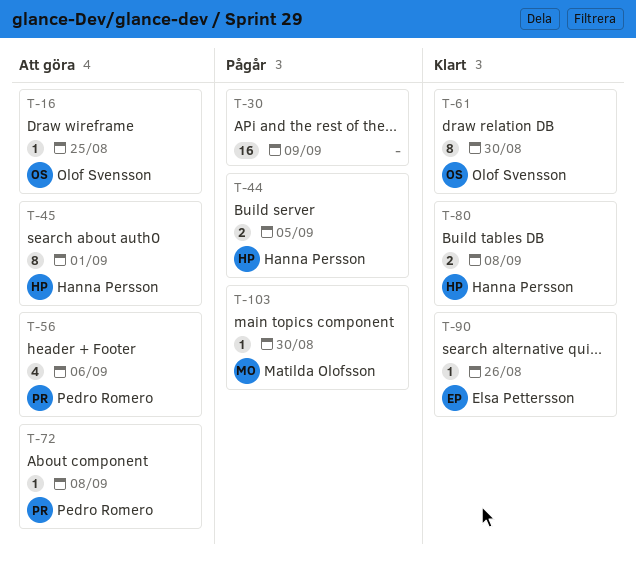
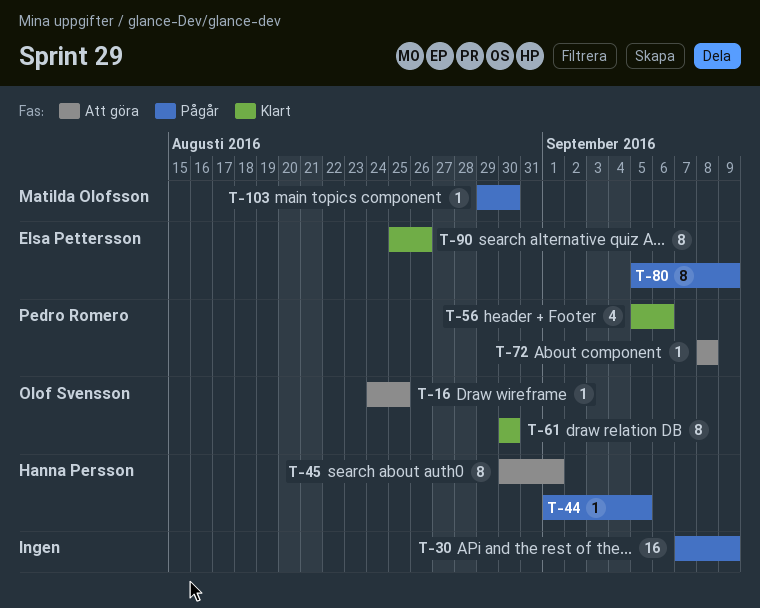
T-44, estimate: 2 -> 1
T-56, status: Att göra -> Klart
T-80, status: Klart -> Pågår
T-80, owner: Hanna Persson -> Elsa Pettersson
T-80, estimate: 2 -> 8
T-80, due: Sep 8 -> Sep 9
T-90, estimate: 1 -> 8

